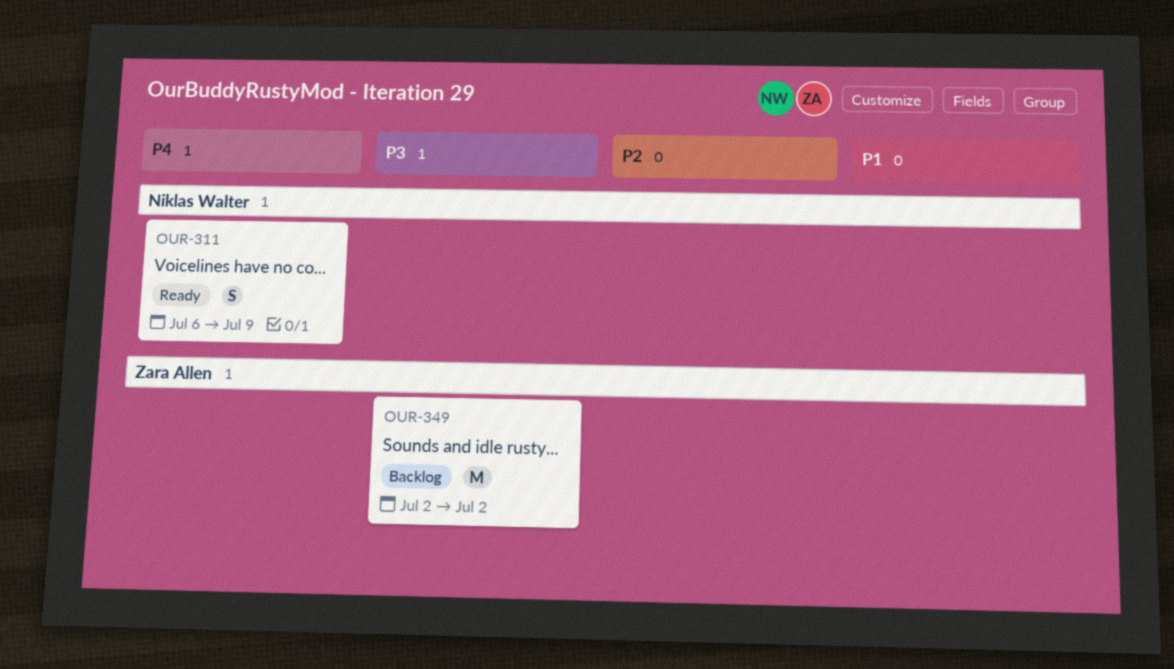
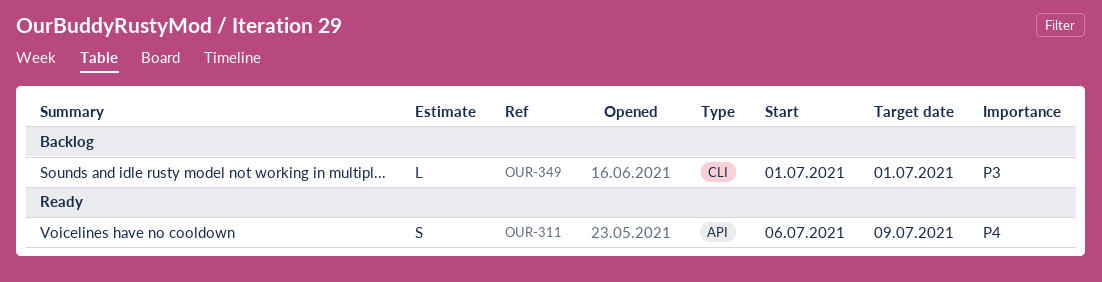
OUR-349, estimate: M -> L
OUR-349, start: Jul 2 -> Jul 1
OUR-349, due: Jul 2 -> Jul 1

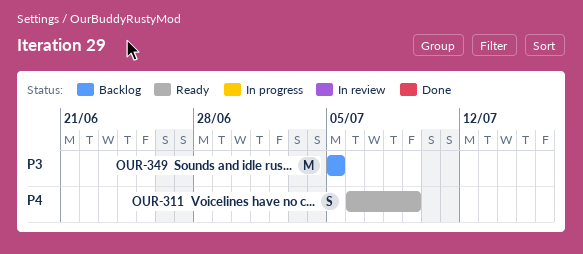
OUR-349, estimate: L -> M
OUR-349, start: Jul 1 -> Jul 5
OUR-349, due: Jul 1 -> Jul 5

